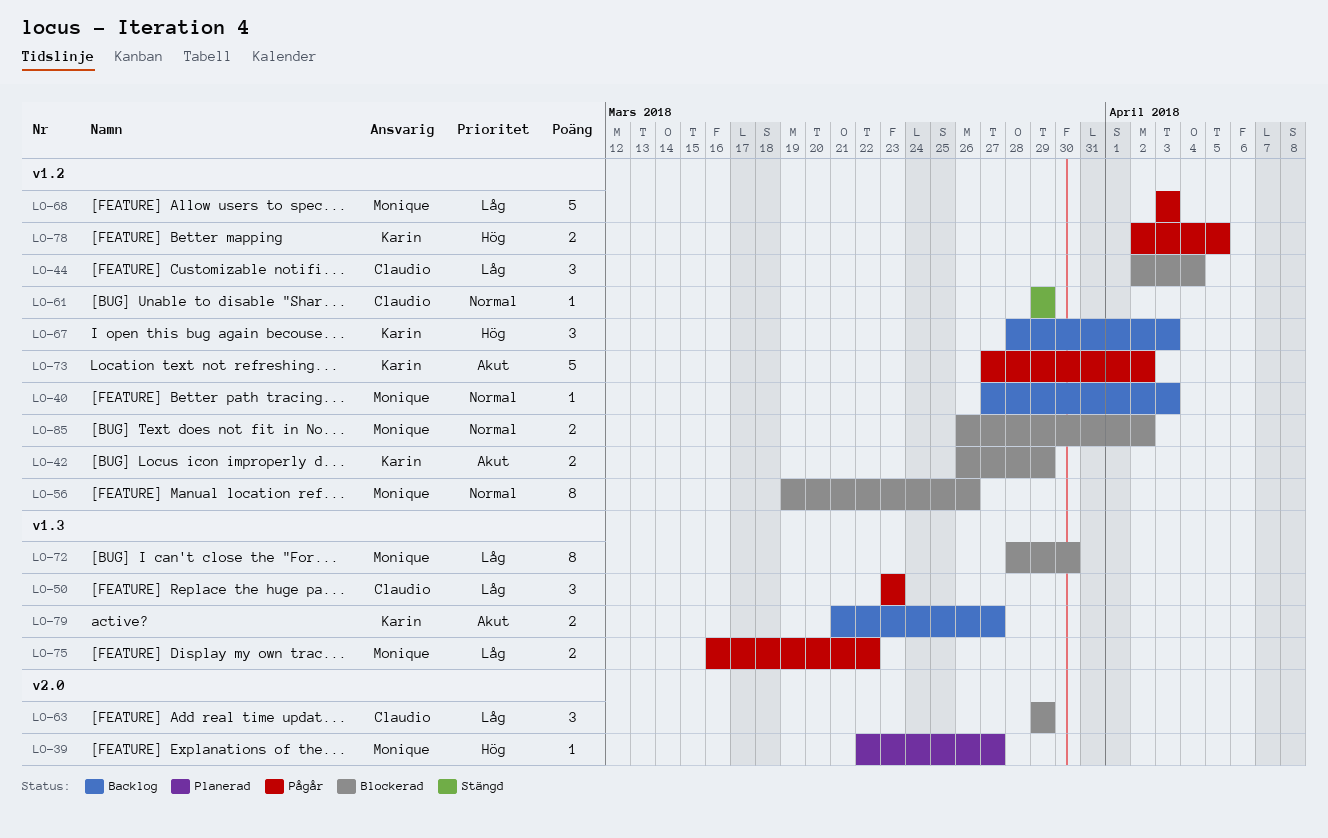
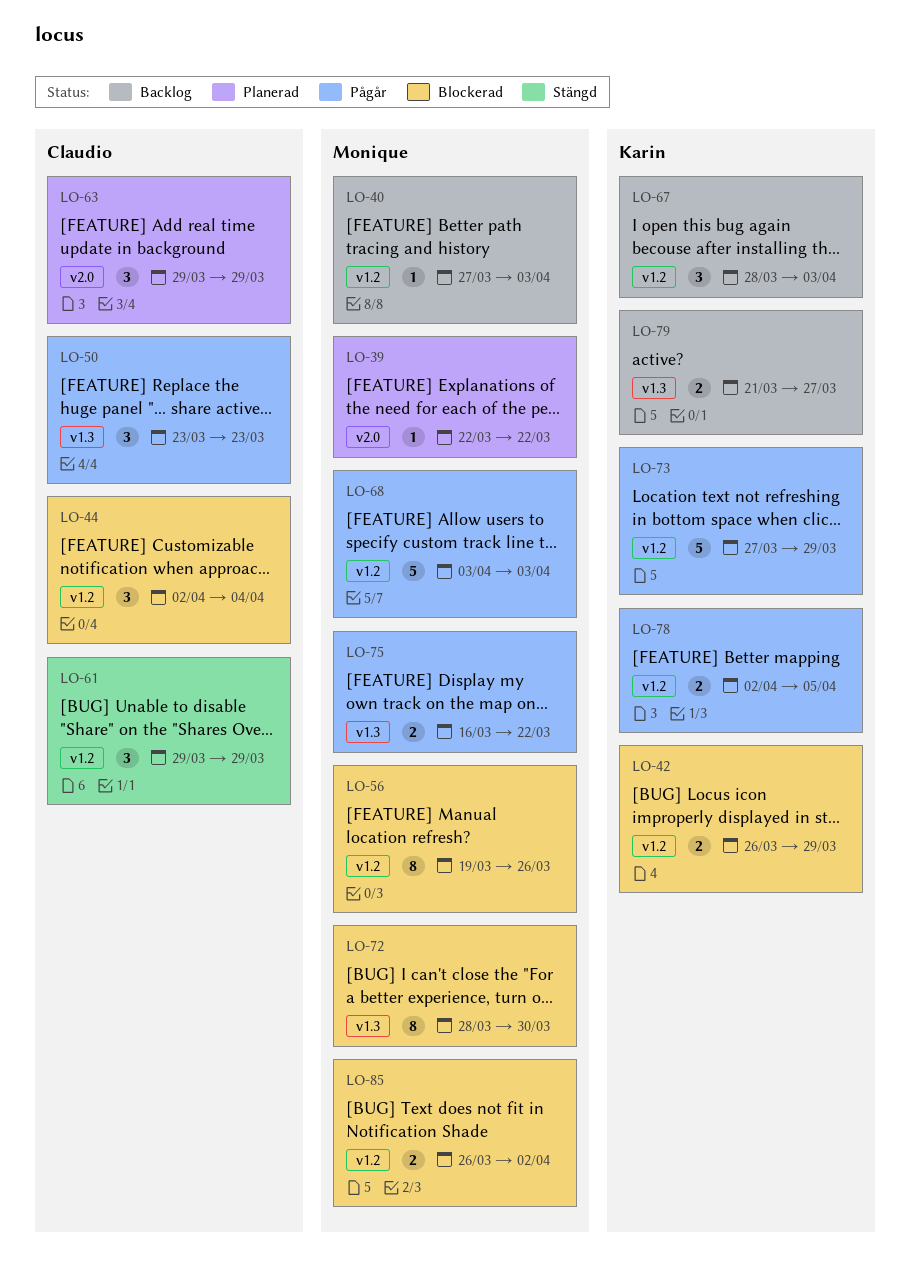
LO-39, due: Mar 27 -> Mar 22
LO-61, estimate: 1 -> 3
LO-63, status: Blockerad -> Planerad
LO-73, due: Apr 2 -> Mar 29

